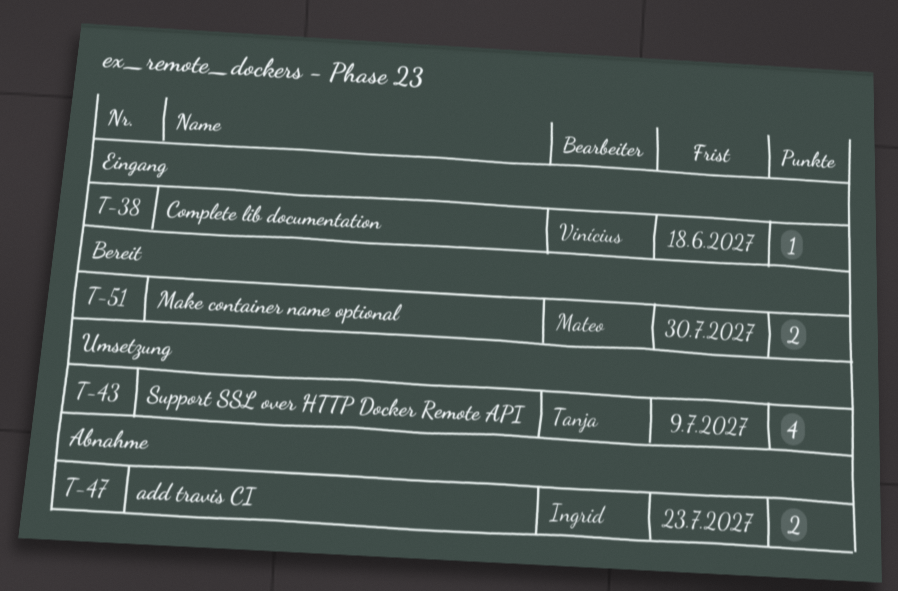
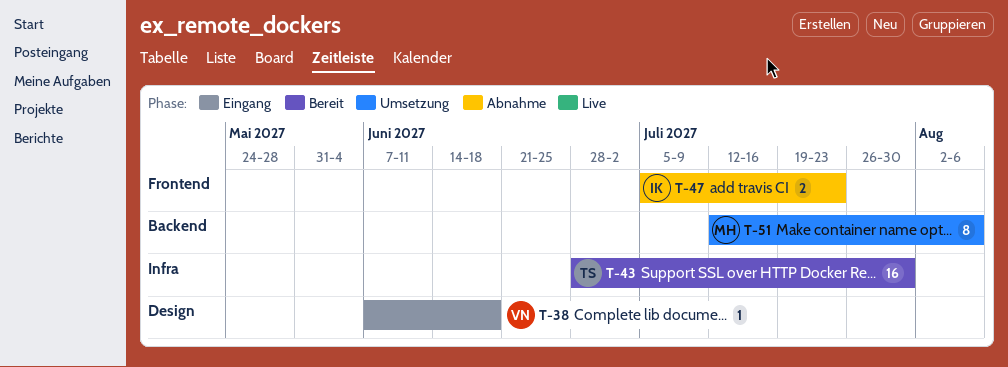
T-43, status: Umsetzung -> Bereit
T-43, estimate: 4 -> 16
T-43, due: Jul 9 -> Jul 30
T-51, status: Bereit -> Umsetzung
T-51, estimate: 2 -> 8
T-51, due: Jul 30 -> Aug 6

